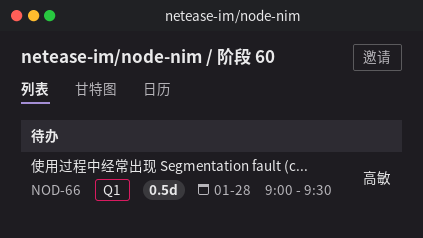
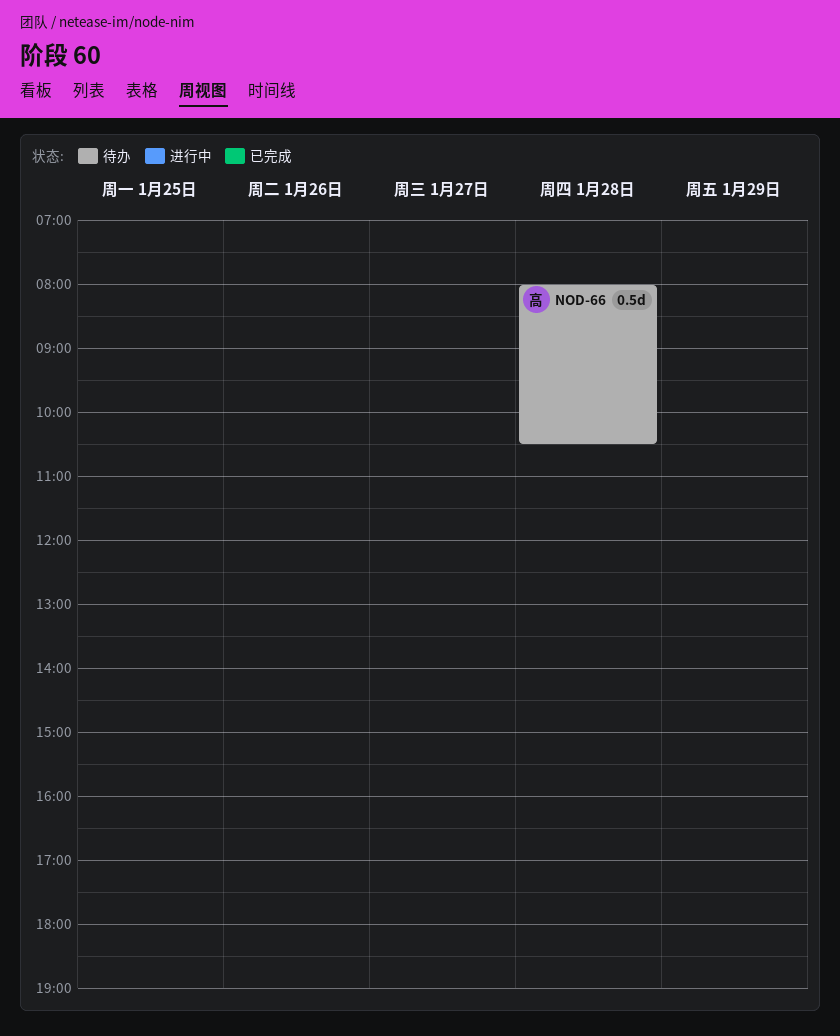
NOD-66, begins: 09:00 -> 08:00
NOD-66, ends: 09:30 -> 10:30

